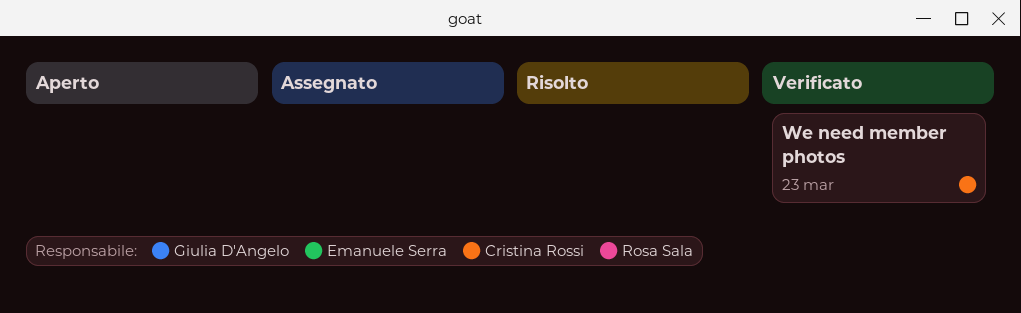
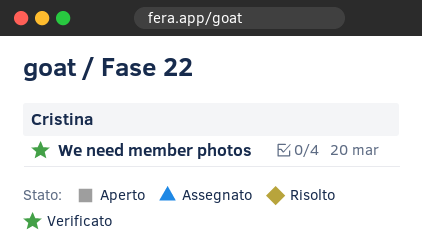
We need member photos, due: Mar 23 -> Mar 20

